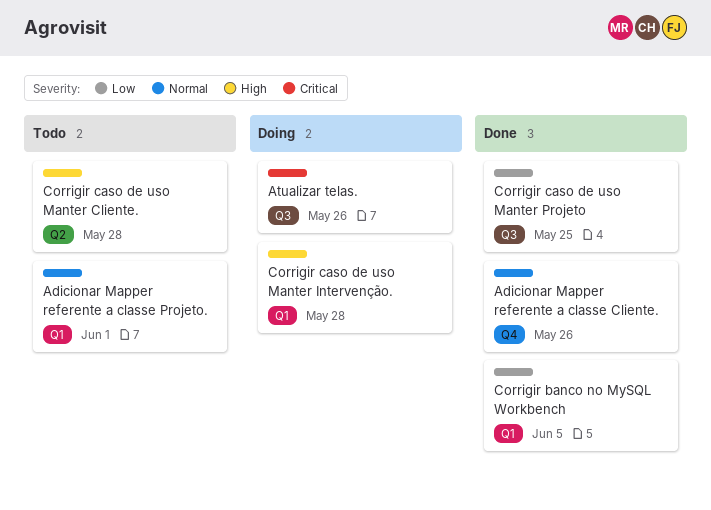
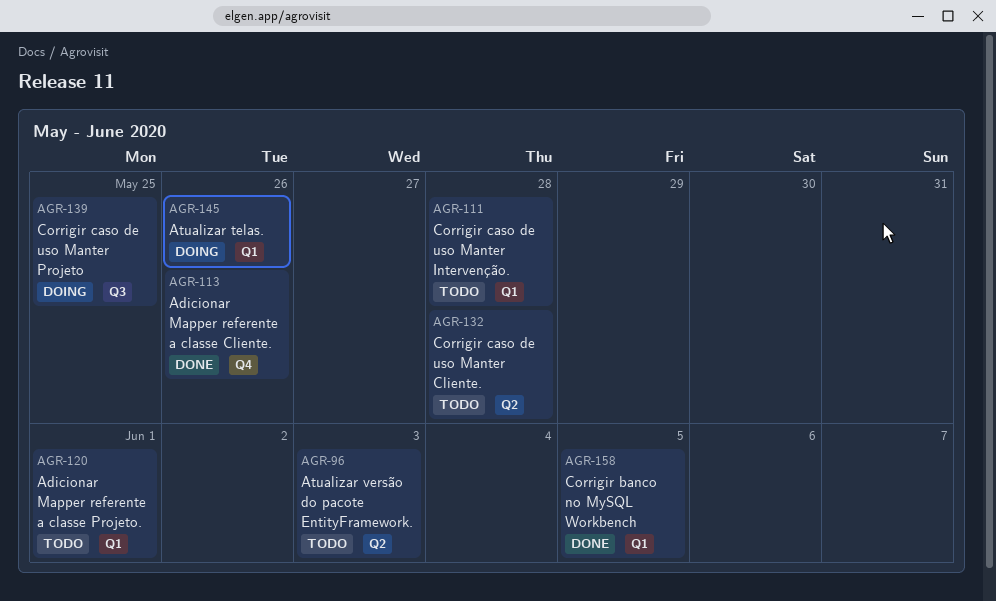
Atualizar telas., label: Q3 -> Q1
Atualizar versão do pacote EntityFramework.: none -> present
Corrigir caso de uso Manter Intervenção., status: Doing -> Todo
Corrigir caso de uso Manter Projeto, status: Done -> Doing

